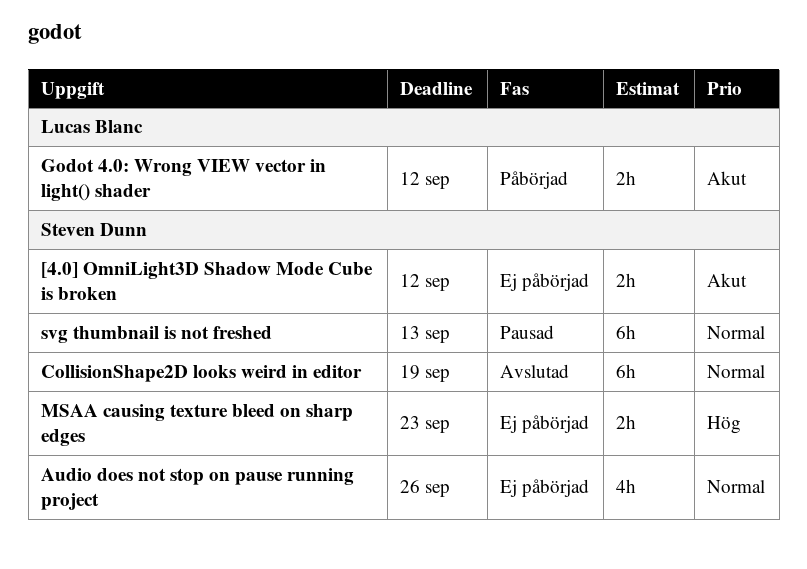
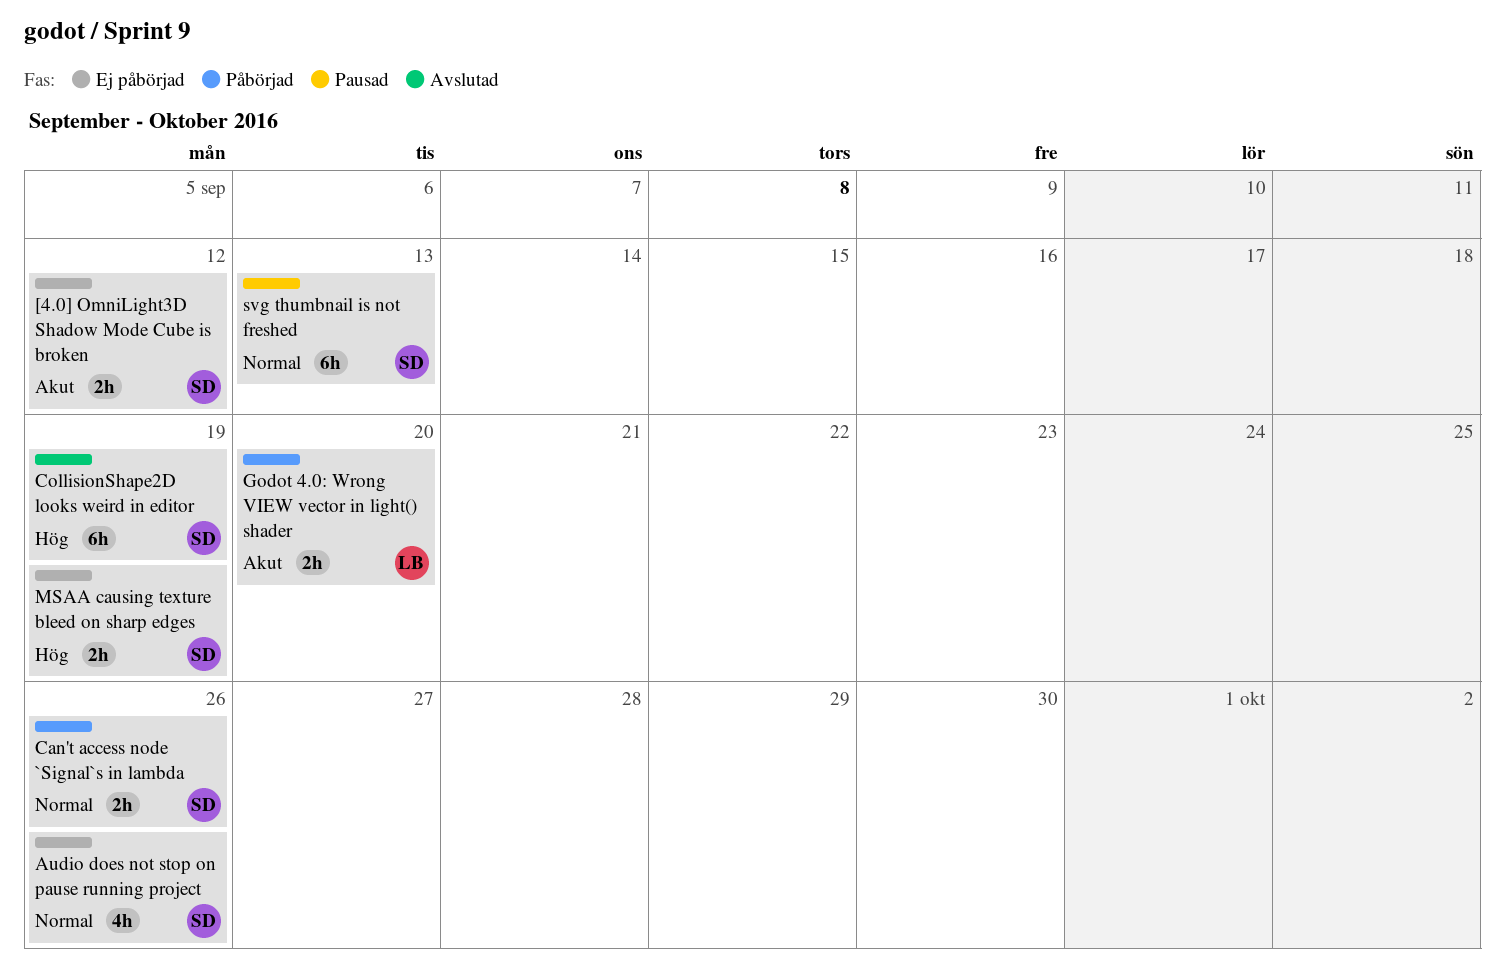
Can't access node `Signal`s in lambda: none -> present
CollisionShape2D looks weird in editor, priority: Normal -> Hög
Godot 4.0: Wrong VIEW vector in light() shader, due: Sep 12 -> Sep 20
MSAA causing texture bleed on sharp edges, due: Sep 23 -> Sep 19

